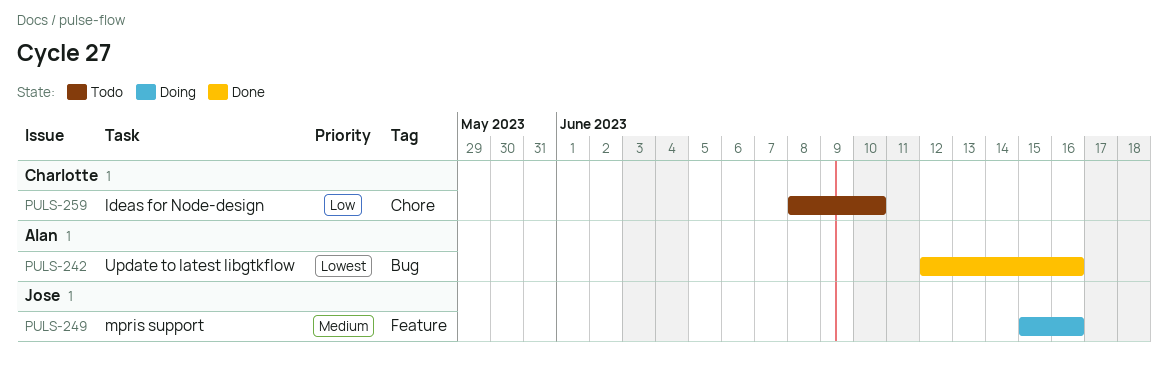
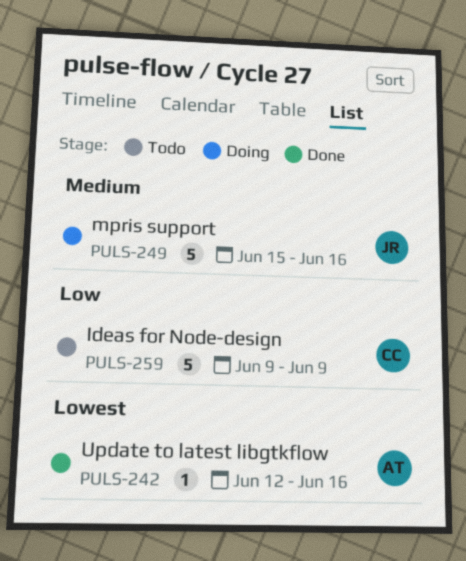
PULS-259, start: Jun 8 -> Jun 9
PULS-259, due: Jun 10 -> Jun 9

